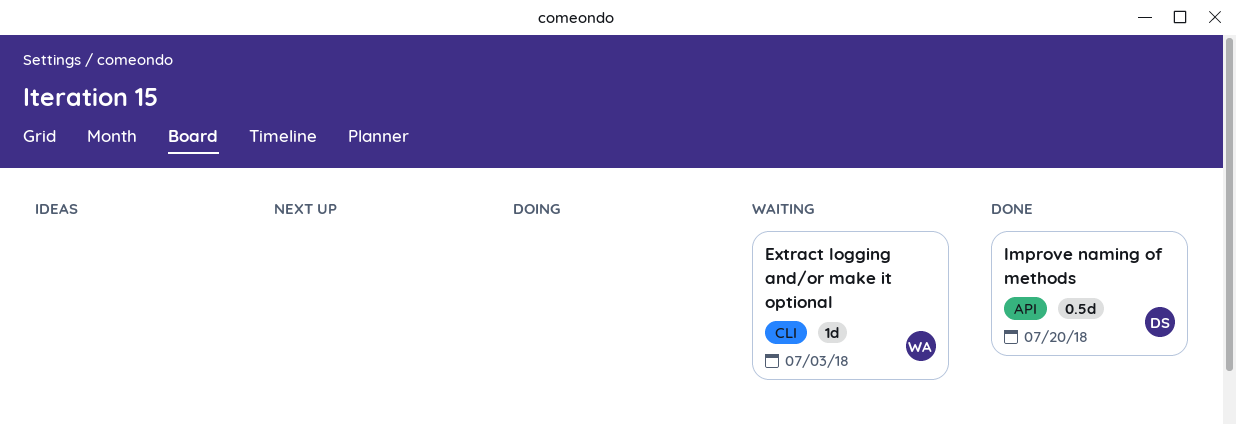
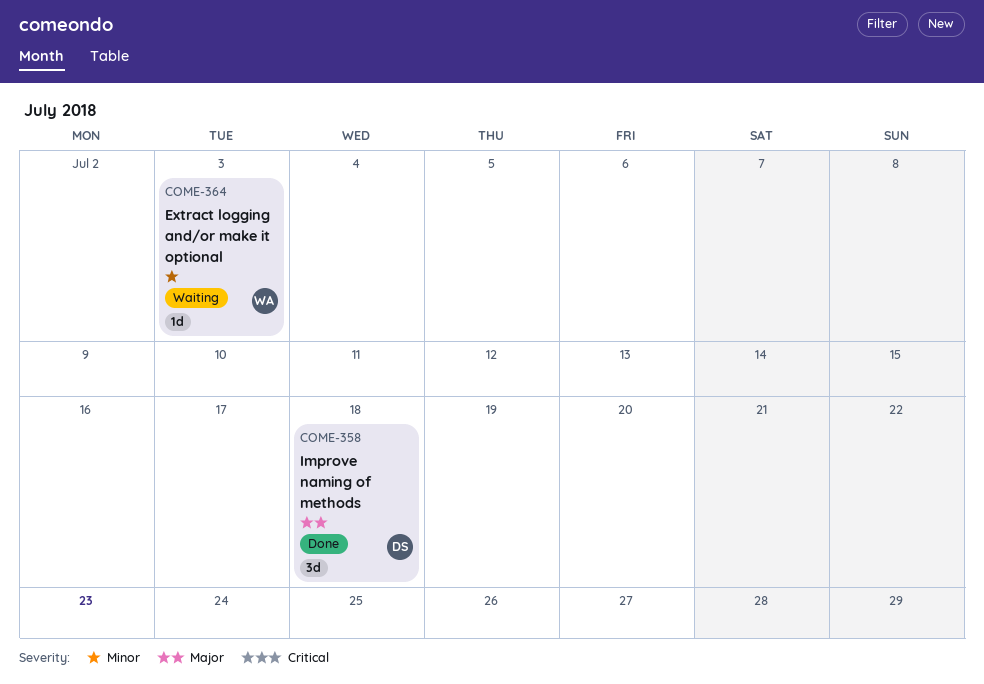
Improve naming of methods, estimate: 0.5d -> 3d
Improve naming of methods, due: Jul 20 -> Jul 18

